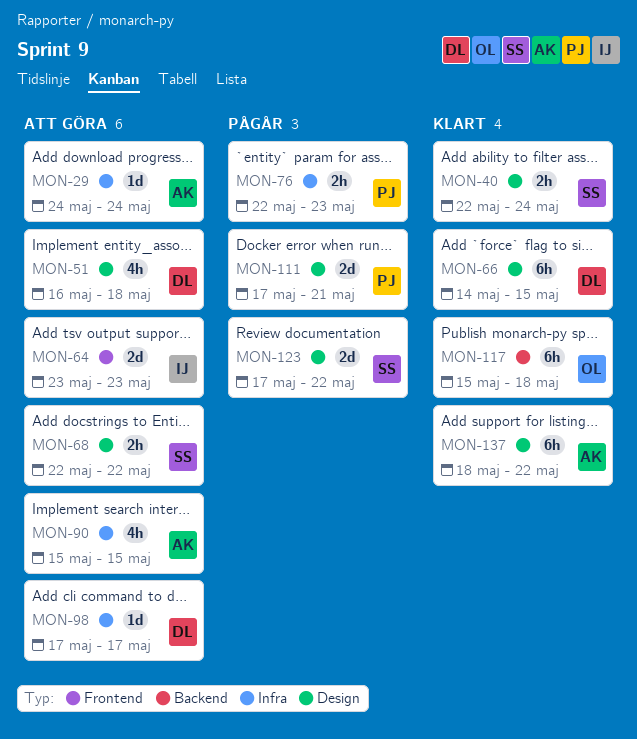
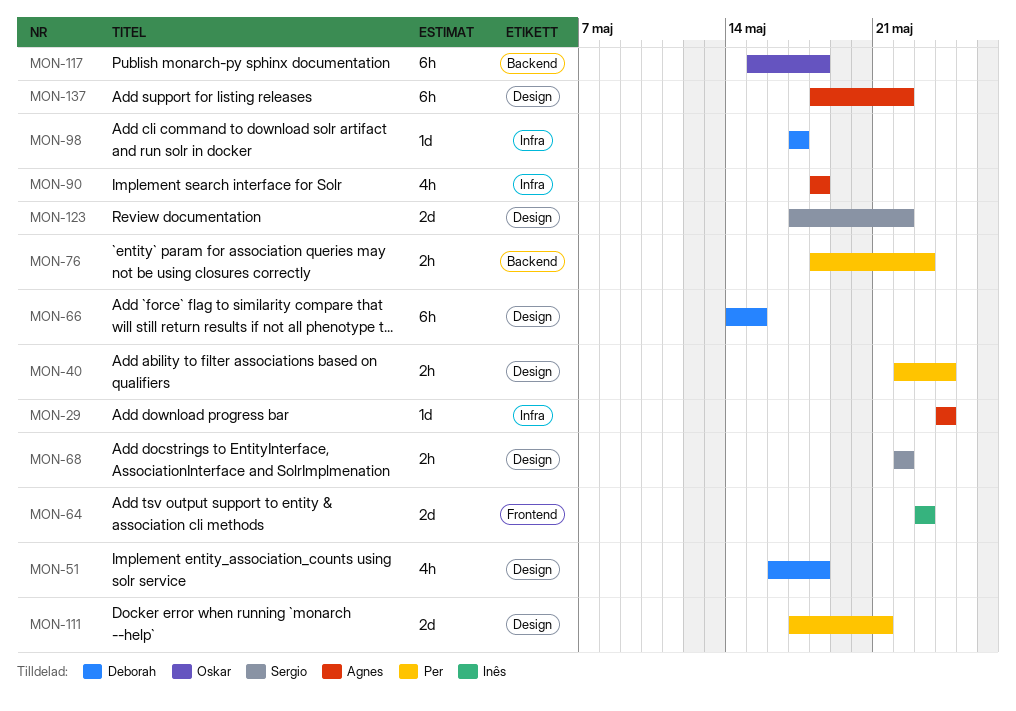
MON-40, owner: Sergio -> Per
MON-76, label: Infra -> Backend
MON-76, start: May 22 -> May 18
MON-90, start: May 15 -> May 18
MON-90, due: May 15 -> May 18

